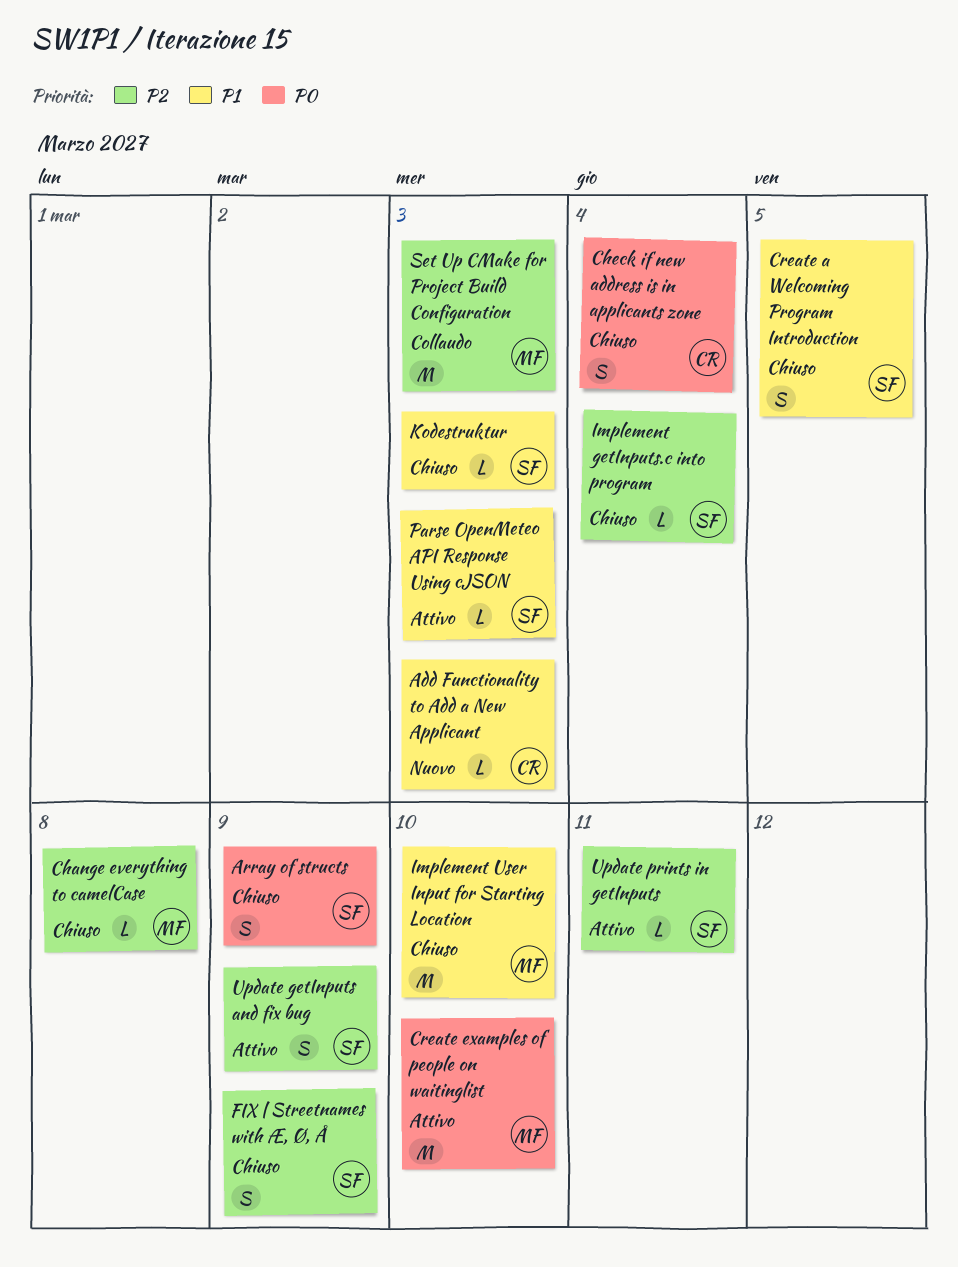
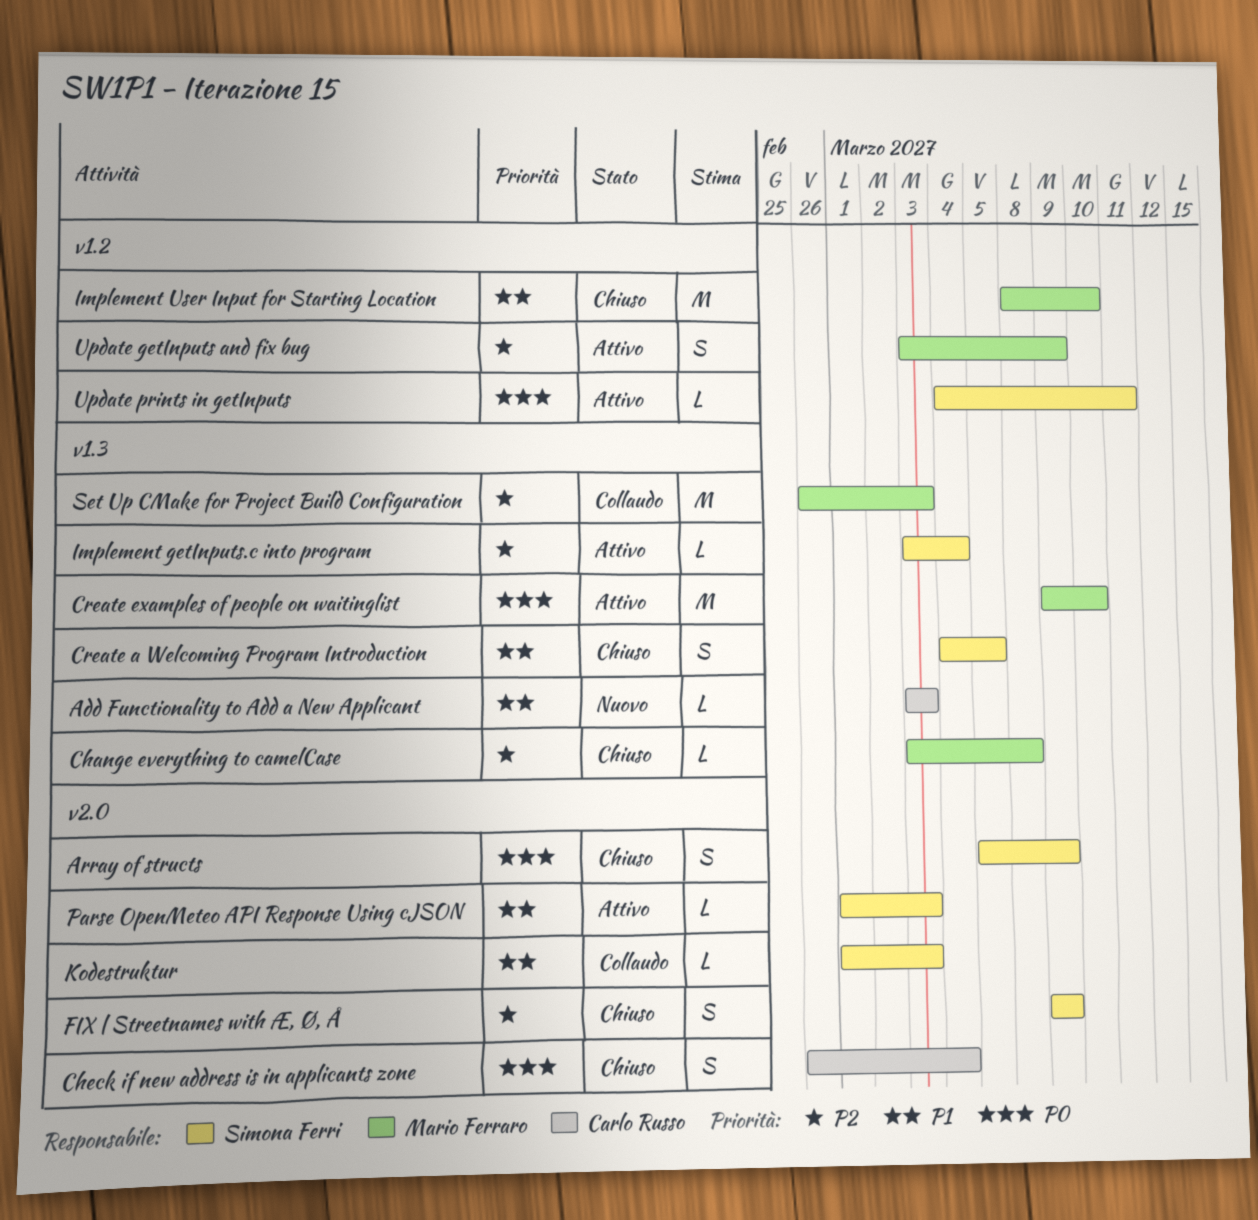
Implement getInputs.c into program, status: Chiuso -> Attivo
Kodestruktur, status: Chiuso -> Collaudo
Update getInputs and fix bug, owner: Simona Ferri -> Mario Ferraro
Update prints in getInputs, priority: P2 -> P0

